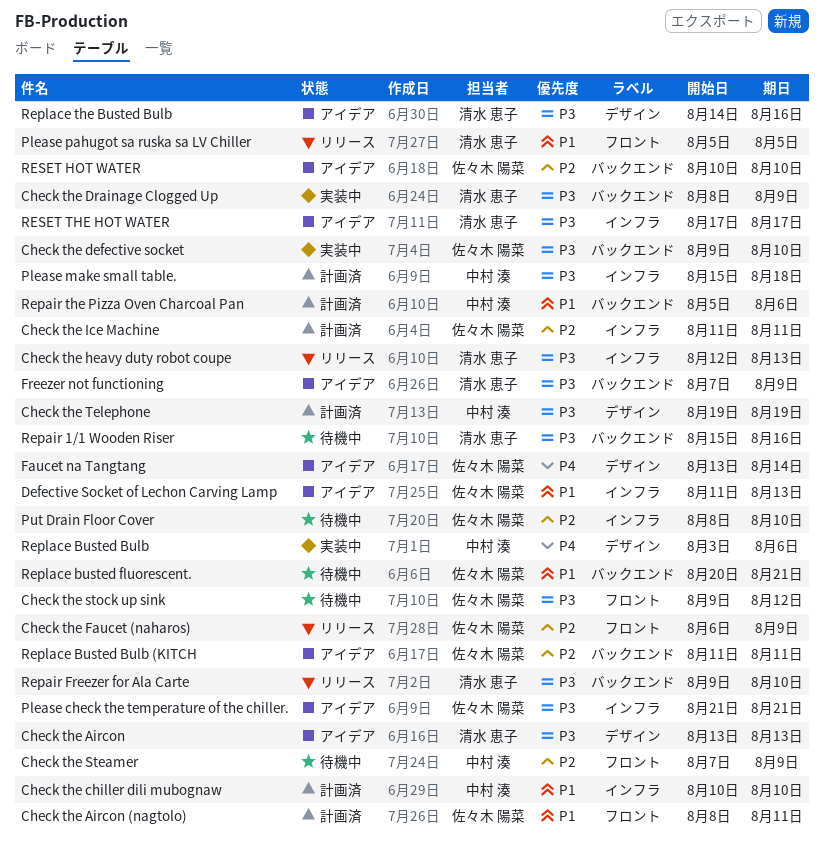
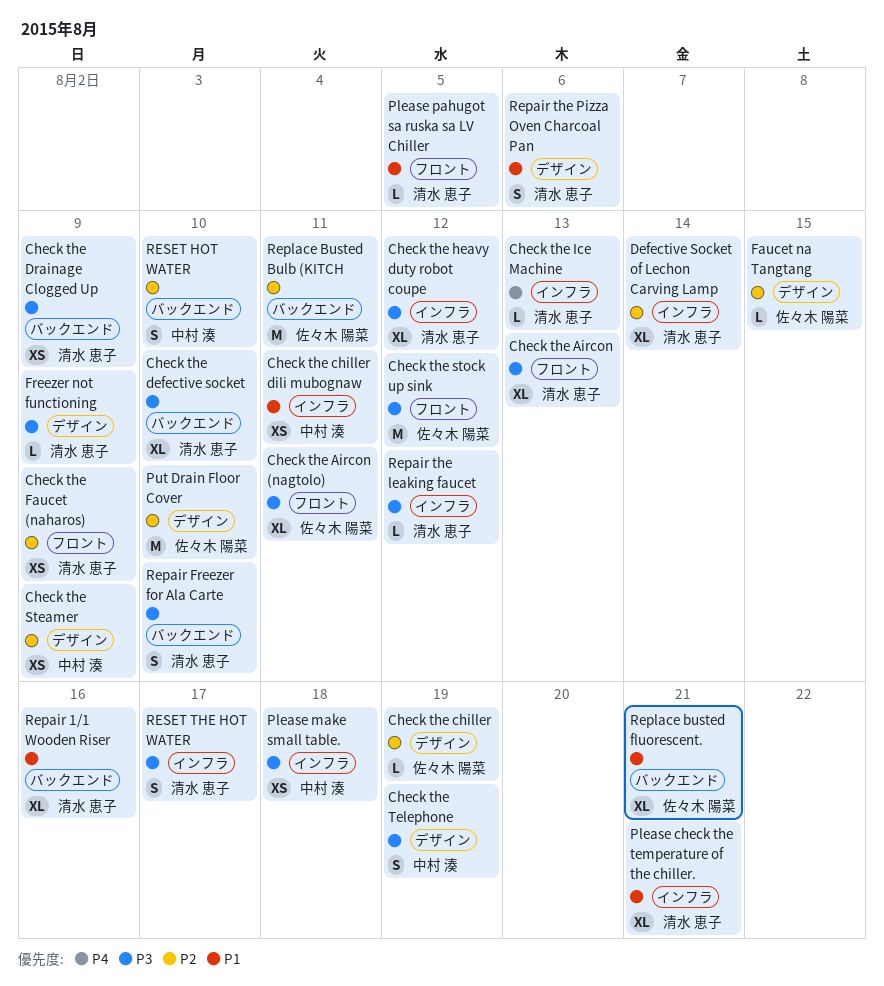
Check the Aircon, label: デザイン -> フロント
Check the Aircon (nagtolo), priority: P1 -> P3
Check the chiller: none -> present
Check the chiller dili mubognaw, due: Aug 10 -> Aug 11
Check the defective socket, owner: 佐々木 陽菜 -> 清水 恵子
Check the Faucet (naharos), owner: 佐々木 陽菜 -> 清水 恵子
Check the heavy duty robot coupe, due: Aug 13 -> Aug 12
Check the Ice Machine, owner: 佐々木 陽菜 -> 清水 恵子
Check the Ice Machine, priority: P2 -> P4
Check the Ice Machine, due: Aug 11 -> Aug 13
Check the Steamer, label: フロント -> デザイン
Defective Socket of Lechon Carving Lamp, owner: 佐々木 陽菜 -> 清水 恵子
Defective Socket of Lechon Carving Lamp, priority: P1 -> P2
Defective Socket of Lechon Carving Lamp, due: Aug 13 -> Aug 14
Faucet na Tangtang, priority: P4 -> P2
Faucet na Tangtang, due: Aug 14 -> Aug 15
Freezer not functioning, label: バックエンド -> デザイン
Please check the temperature of the chiller., owner: 佐々木 陽菜 -> 清水 恵子
Please check the temperature of the chiller., priority: P3 -> P1
Put Drain Floor Cover, label: インフラ -> デザイン
Repair 1/1 Wooden Riser, priority: P3 -> P1
Repair the leaking faucet: none -> present
Repair the Pizza Oven Charcoal Pan, owner: 中村 湊 -> 清水 恵子
Repair the Pizza Oven Charcoal Pan, label: バックエンド -> デザイン
Replace Busted Bulb: present -> none
Replace the Busted Bulb: present -> none
RESET HOT WATER, owner: 佐々木 陽菜 -> 中村 湊

